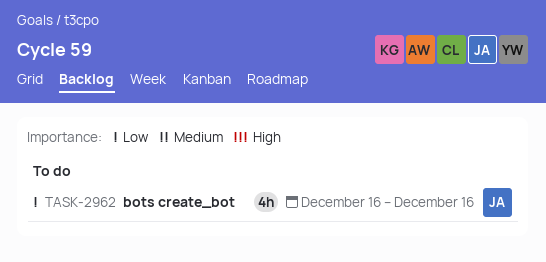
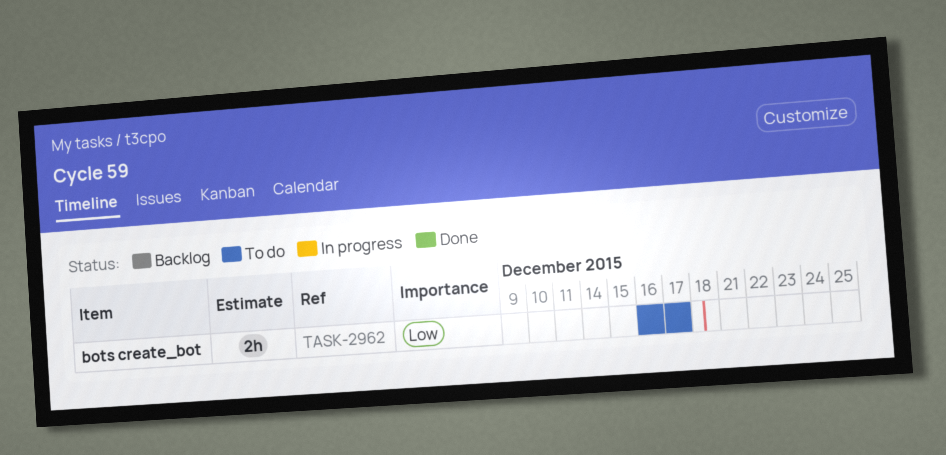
TASK-2962, estimate: 4h -> 2h
TASK-2962, due: Dec 16 -> Dec 17

